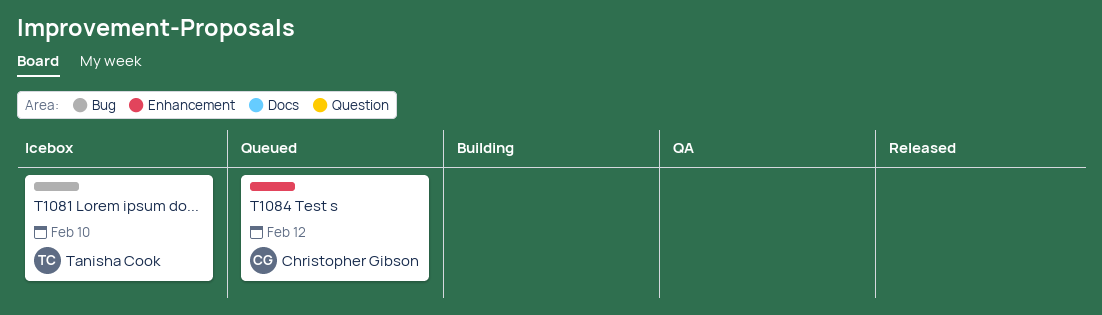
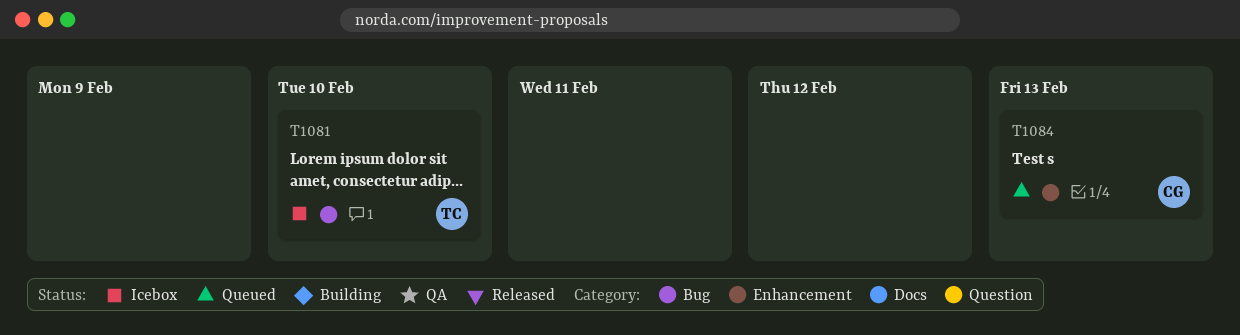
T1084, due: Feb 12 -> Feb 13

